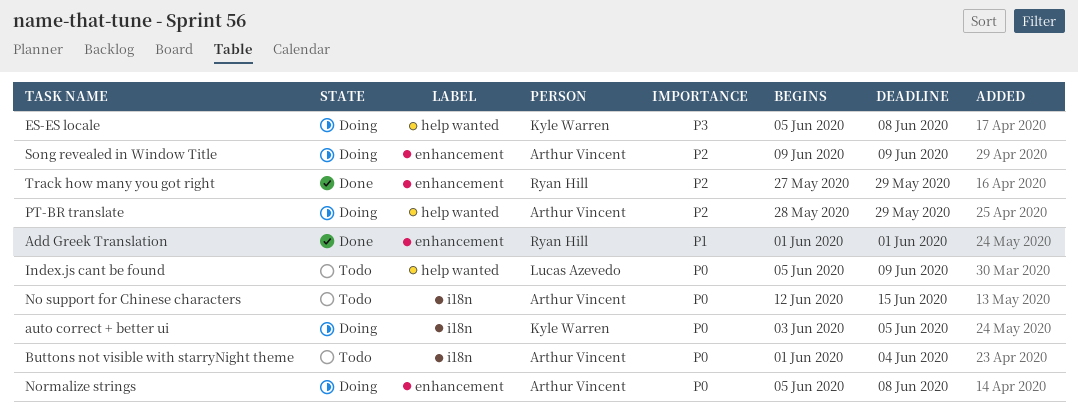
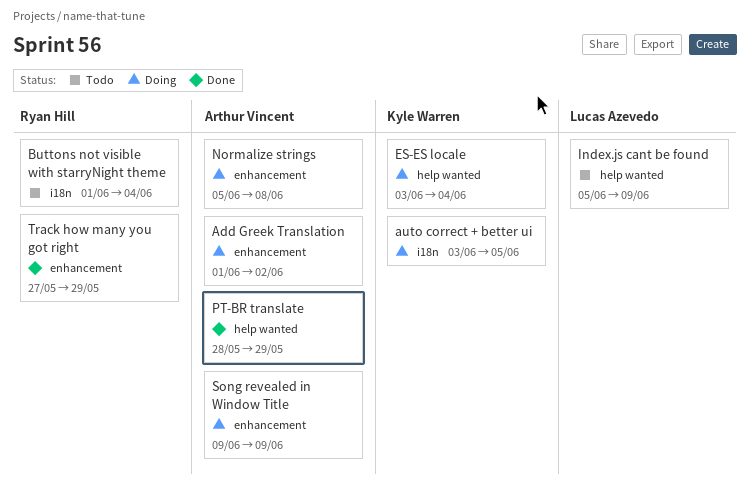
Add Greek Translation, status: Done -> Doing
Add Greek Translation, owner: Ryan Hill -> Arthur Vincent
Add Greek Translation, due: Jun 1 -> Jun 2
Buttons not visible with starryNight theme, owner: Arthur Vincent -> Ryan Hill
ES-ES locale, start: Jun 5 -> Jun 3
ES-ES locale, due: Jun 8 -> Jun 4
No support for Chinese characters: present -> none
PT-BR translate, status: Doing -> Done

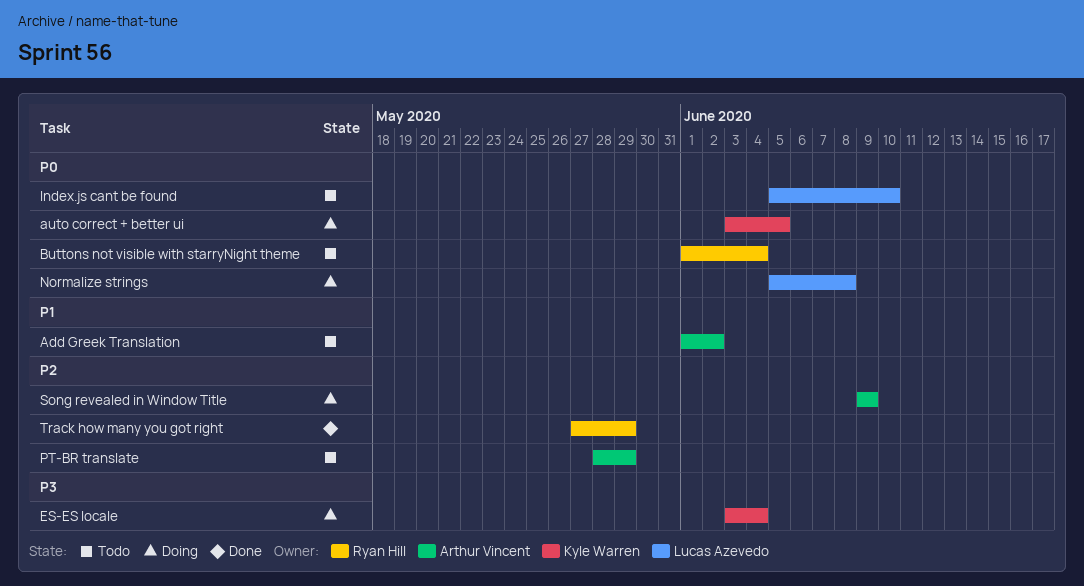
Add Greek Translation, status: Doing -> Todo
Index.js cant be found, due: Jun 9 -> Jun 10
Normalize strings, owner: Arthur Vincent -> Lucas Azevedo
PT-BR translate, status: Done -> Todo

